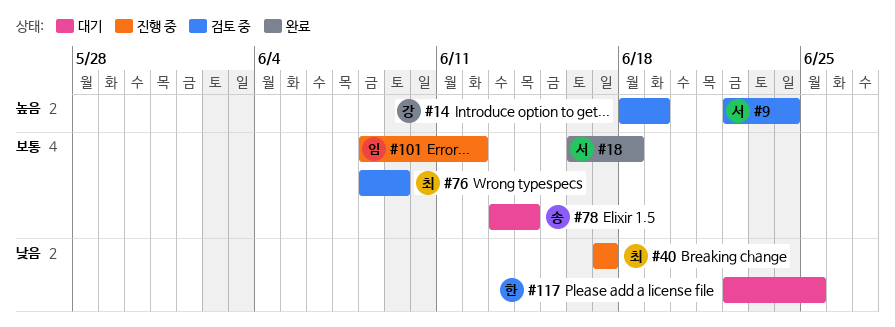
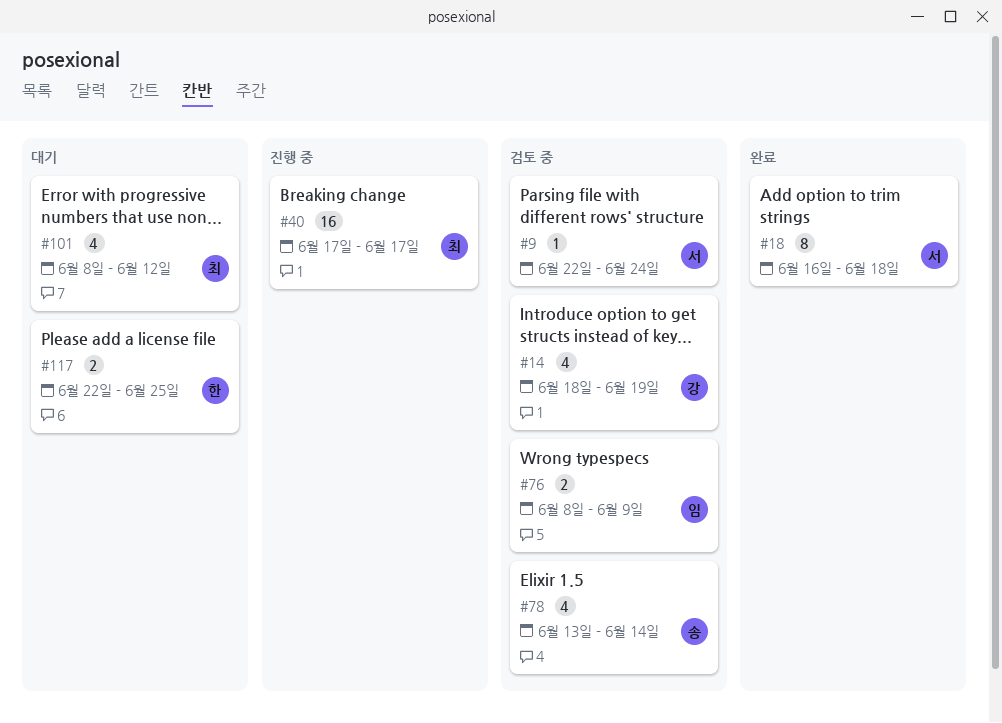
#76, owner: 최 -> 임
#78, status: 대기 -> 검토 중
#101, status: 진행 중 -> 대기
#101, owner: 임 -> 최

